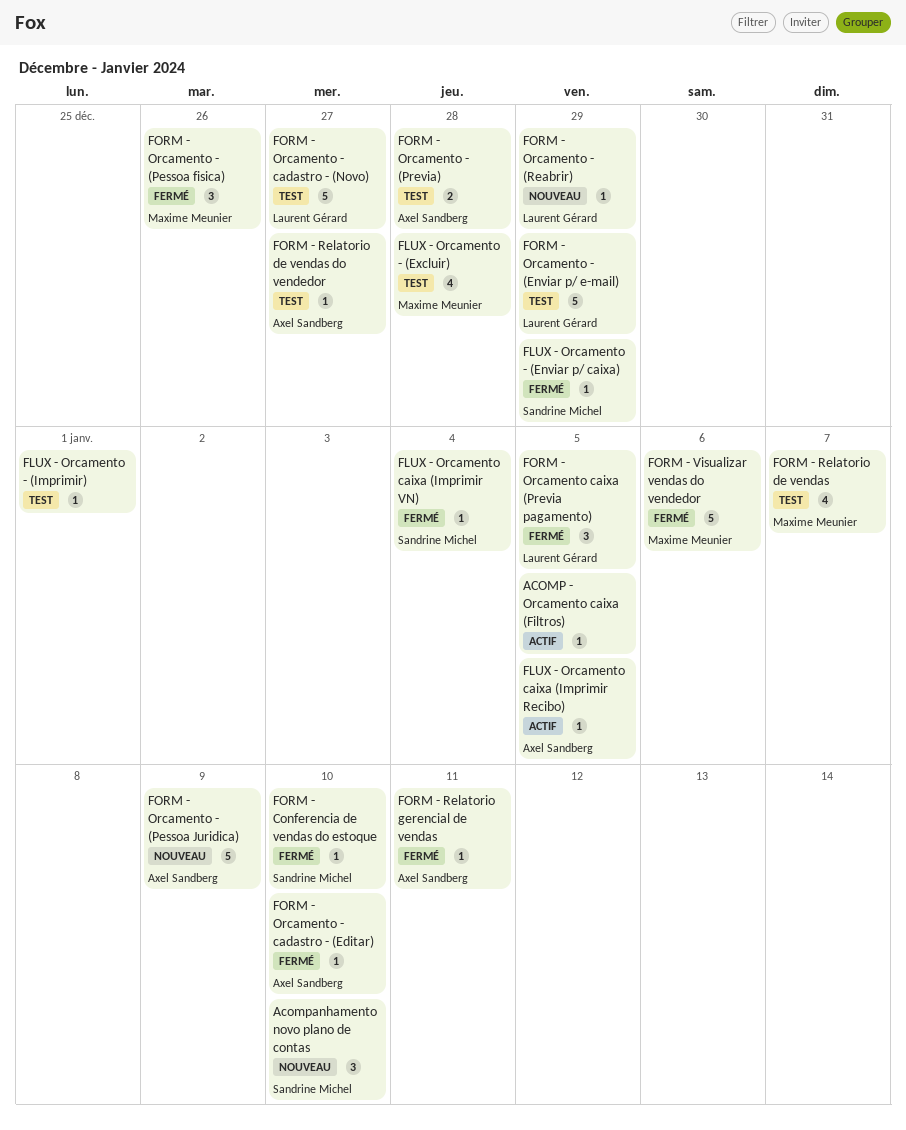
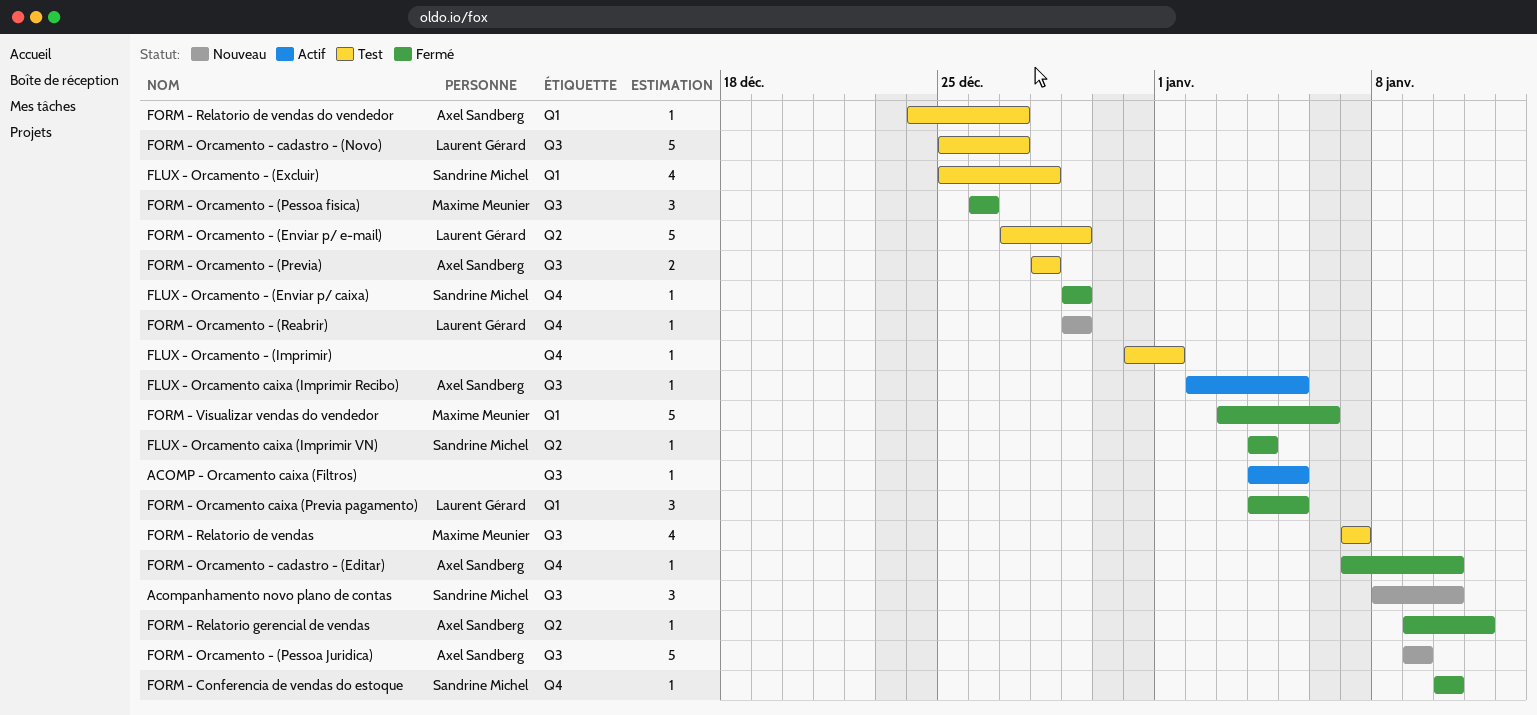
FLUX - Orcamento - (Excluir), owner: Maxime Meunier -> Sandrine Michel

